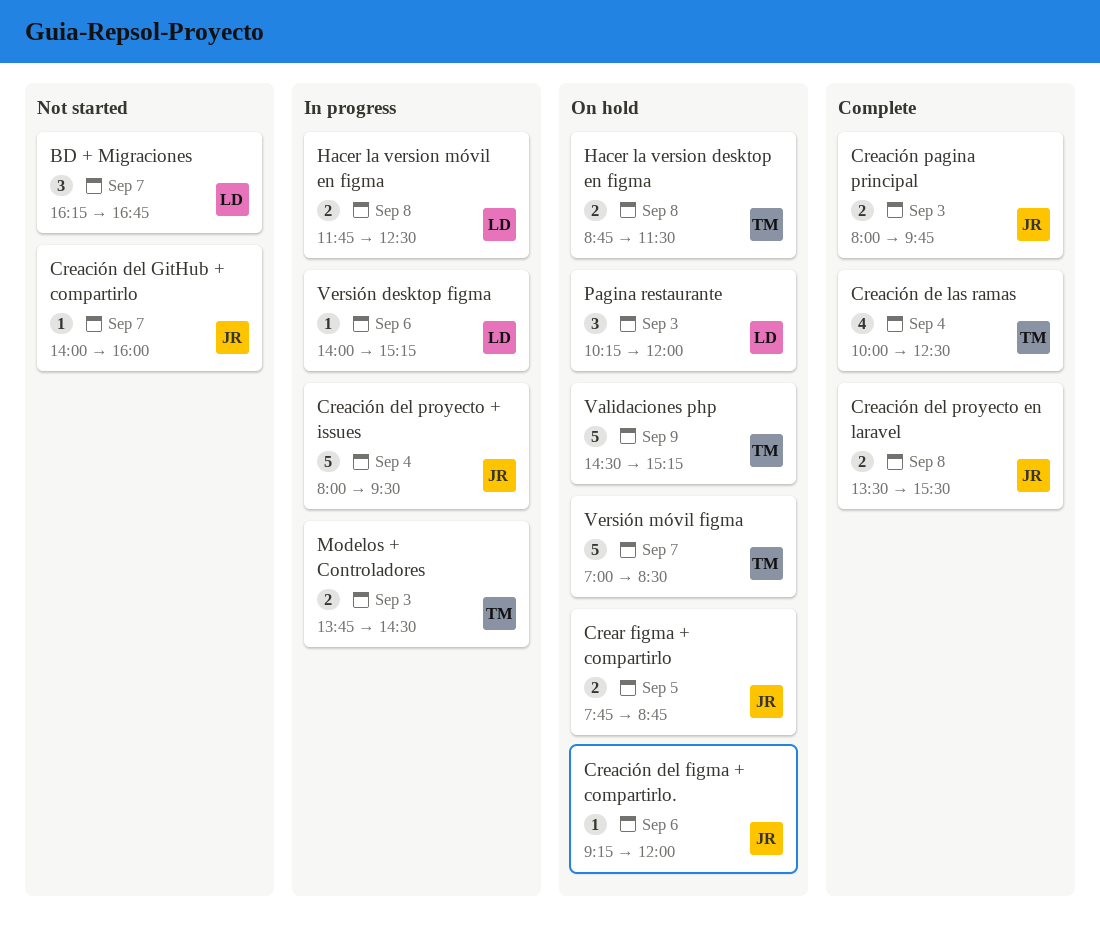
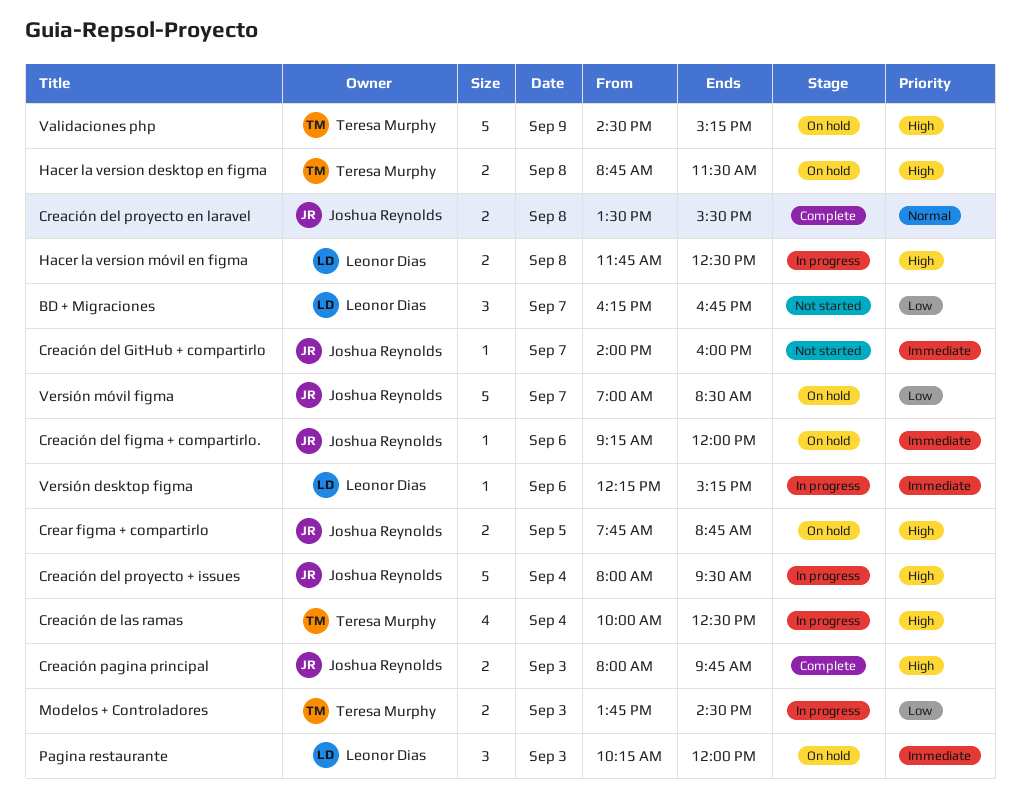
Creación de las ramas, status: Complete -> In progress
Versión desktop figma, begins: 14:00 -> 12:15
Versión móvil figma, owner: Teresa Murphy -> Joshua Reynolds

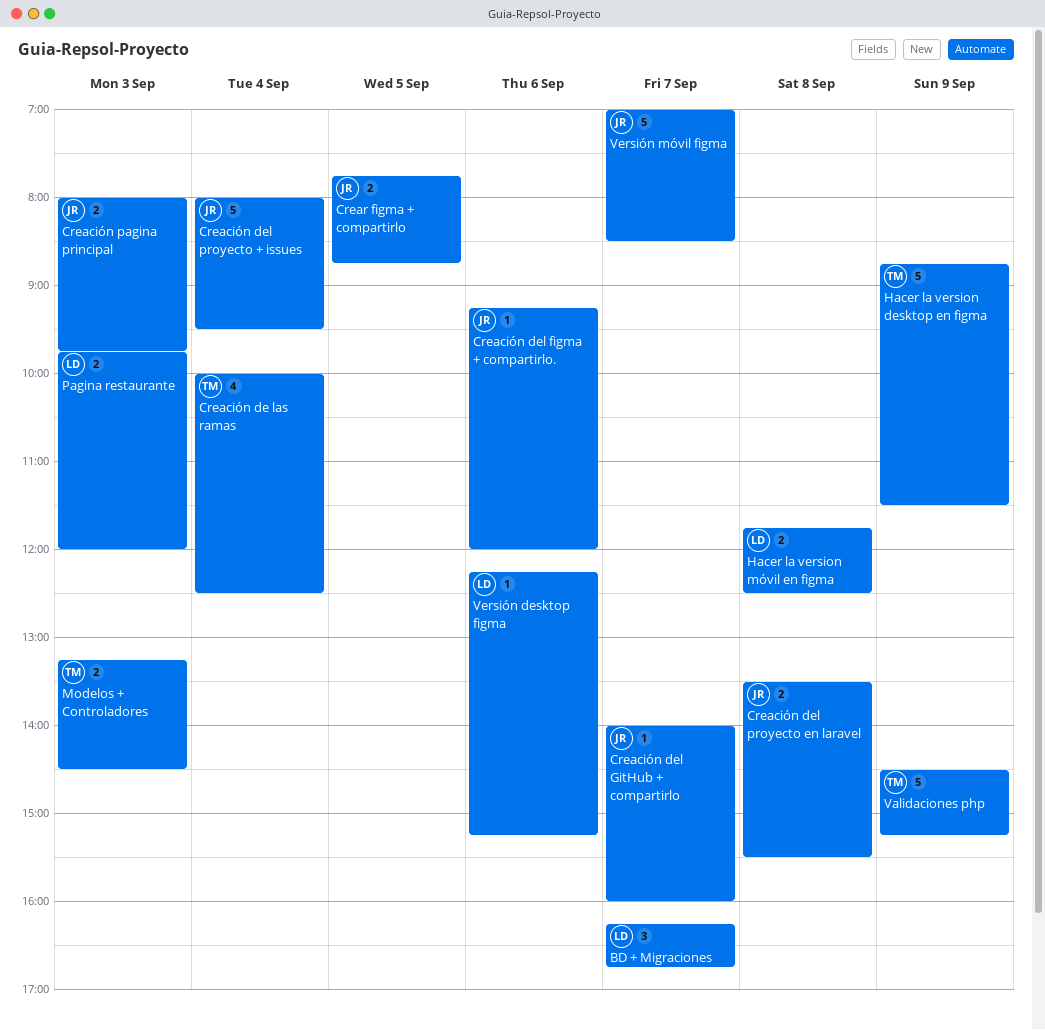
Hacer la version desktop en figma, estimate: 2 -> 5
Hacer la version desktop en figma, day: Sep 8 -> Sep 9
Modelos + Controladores, begins: 13:45 -> 13:15
Pagina restaurante, estimate: 3 -> 2
Pagina restaurante, begins: 10:15 -> 09:45

